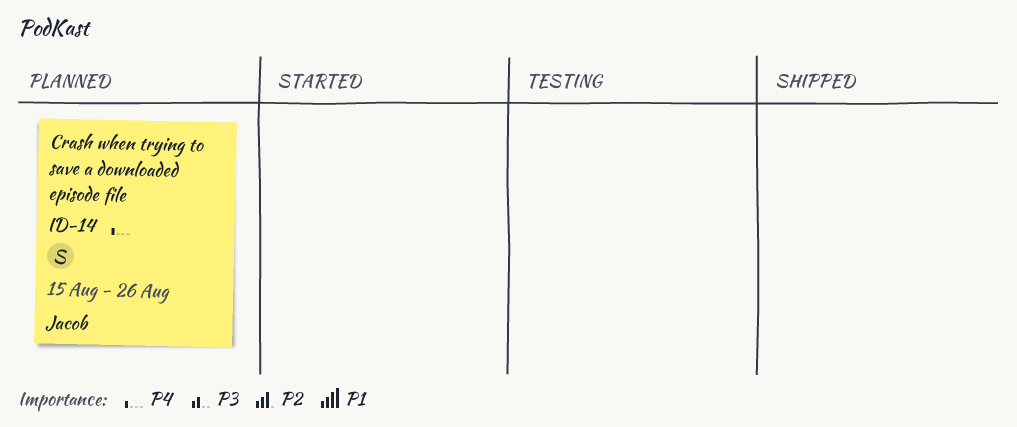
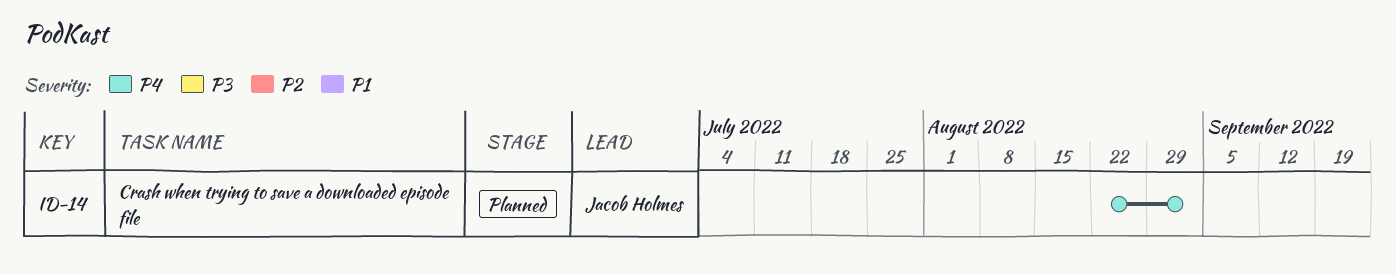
ID-14, start: Aug 15 -> Aug 22
ID-14, due: Aug 26 -> Sep 2

